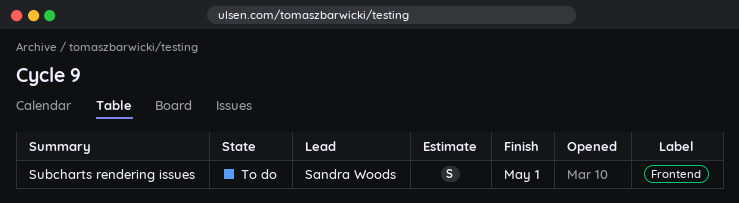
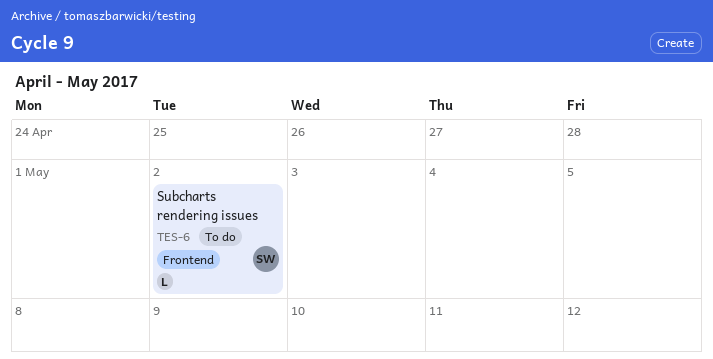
Subcharts rendering issues, estimate: S -> L
Subcharts rendering issues, due: May 1 -> May 2

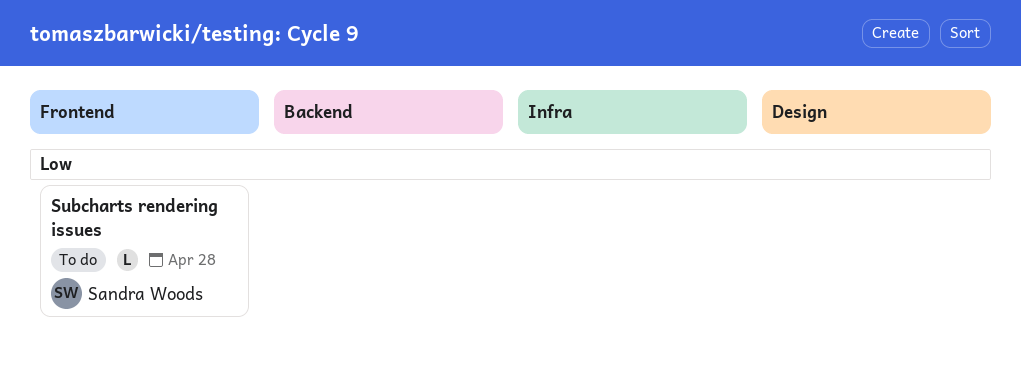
Subcharts rendering issues, due: May 2 -> Apr 28

